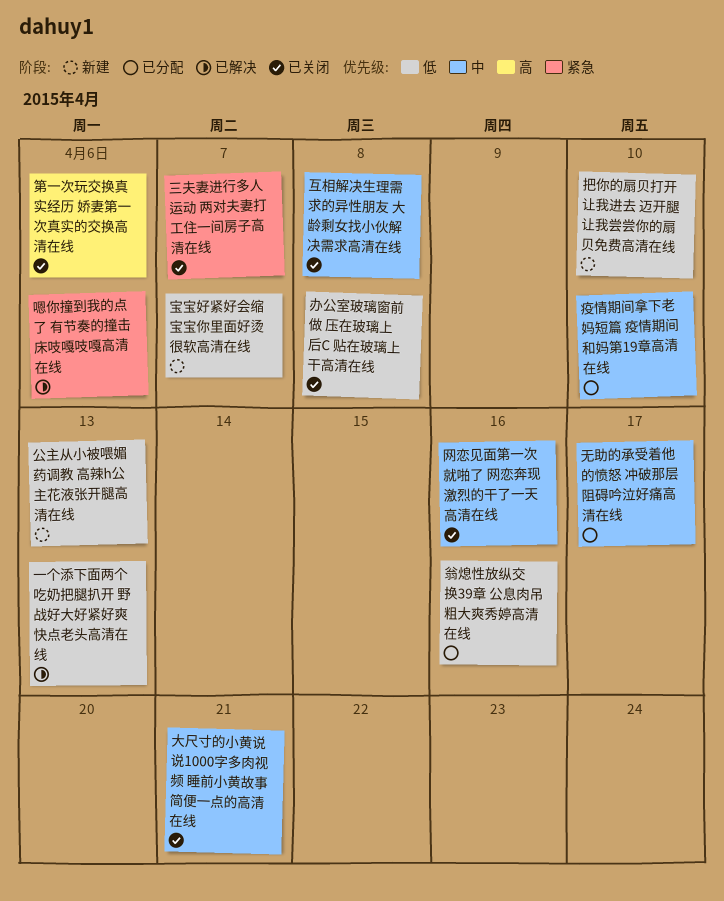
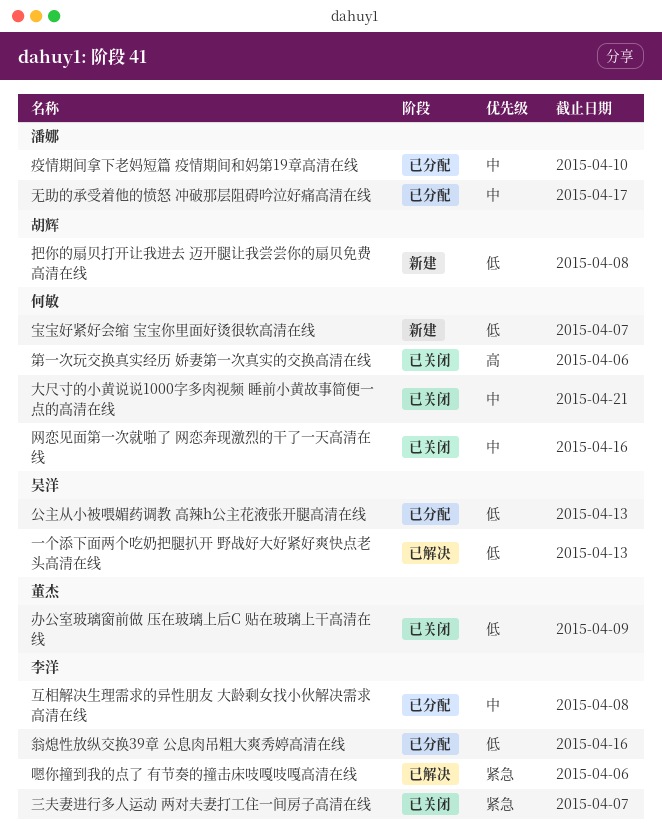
互相解决生理需求的异性朋友 大龄剩女找小伙解决需求高清在线, status: 已关闭 -> 已分配
公主从小被喂媚药调教 高辣h公主花液张开腿高清在线, status: 新建 -> 已分配
办公室玻璃窗前做 压在玻璃上后C 贴在玻璃上干高清在线, due: Apr 8 -> Apr 9
把你的扇贝打开让我进去 迈开腿让我尝尝你的扇贝免费高清在线, due: Apr 10 -> Apr 8

